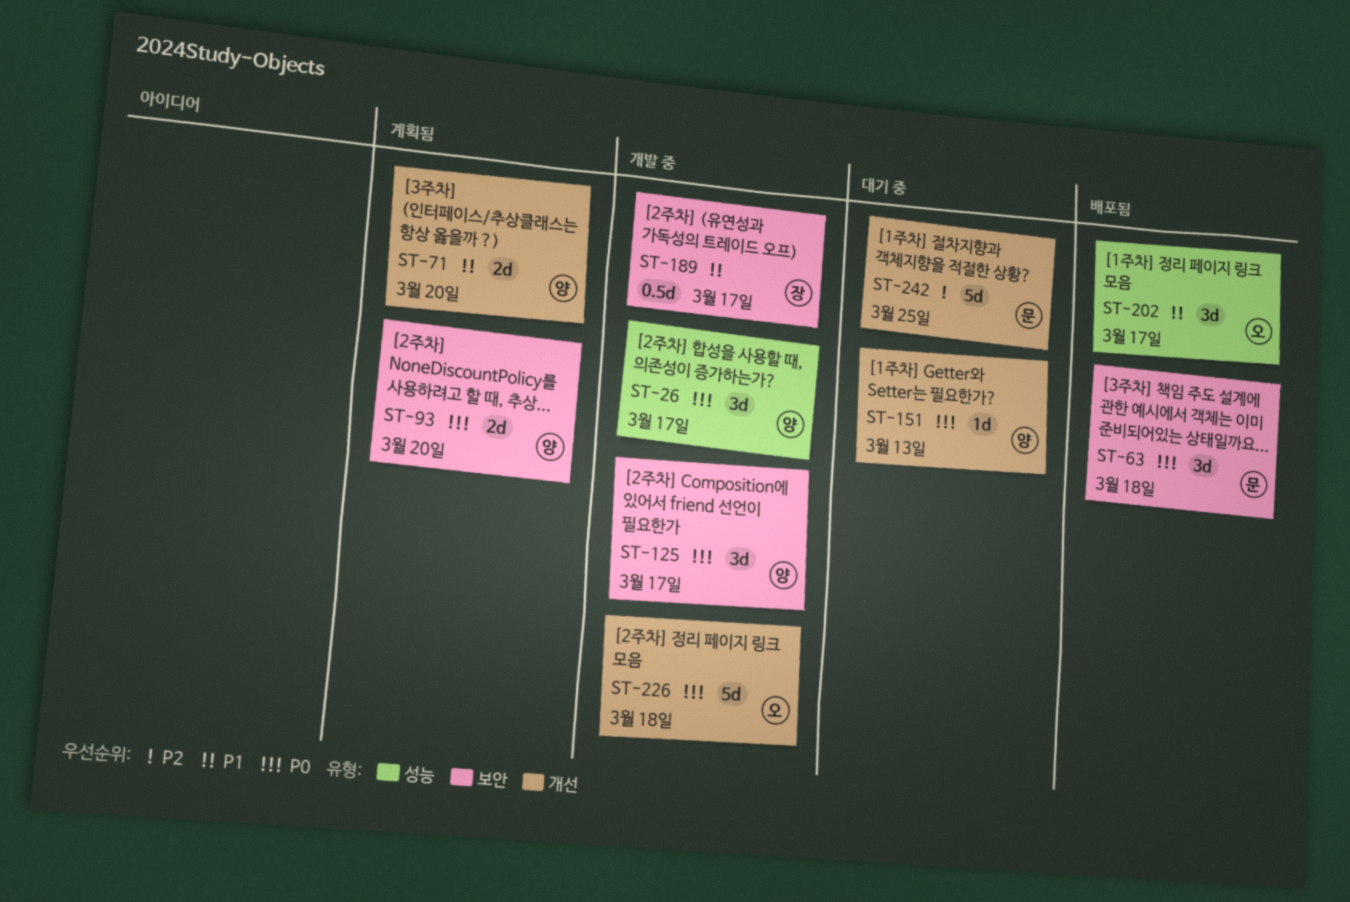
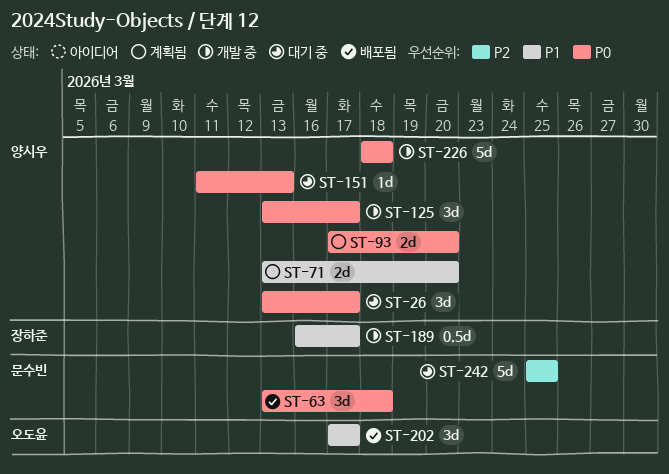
ST-26, status: 개발 중 -> 대기 중
ST-226, owner: 오도윤 -> 양시우

